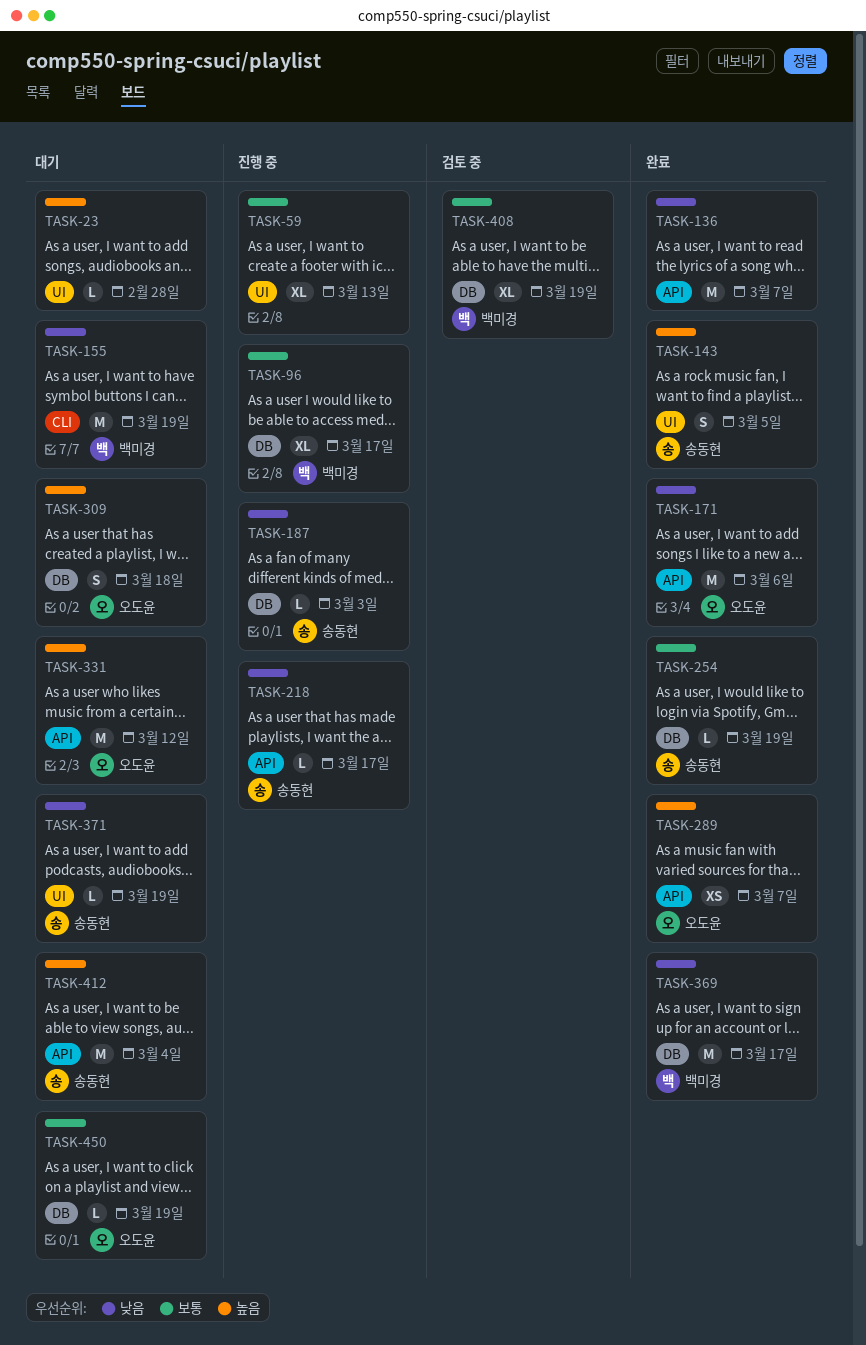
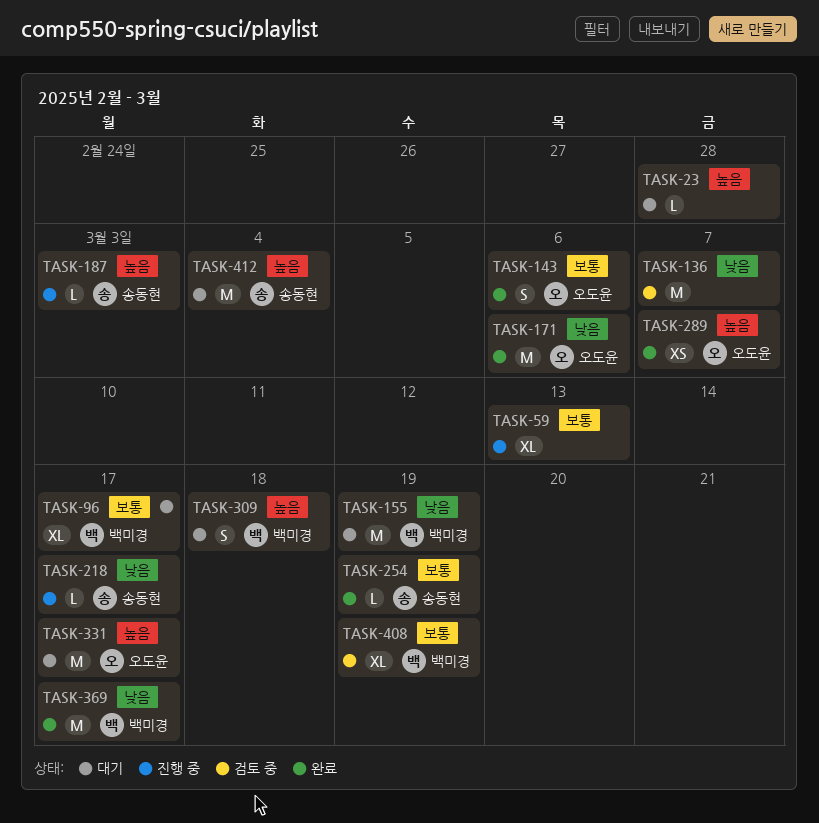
TASK-96, status: 진행 중 -> 대기
TASK-136, status: 완료 -> 검토 중
TASK-143, owner: 송동현 -> 오도윤
TASK-143, priority: 높음 -> 보통
TASK-143, due: Mar 5 -> Mar 6
TASK-187, priority: 낮음 -> 높음
TASK-309, owner: 오도윤 -> 백미경
TASK-331, due: Mar 12 -> Mar 17
TASK-371: present -> none
TASK-450: present -> none

